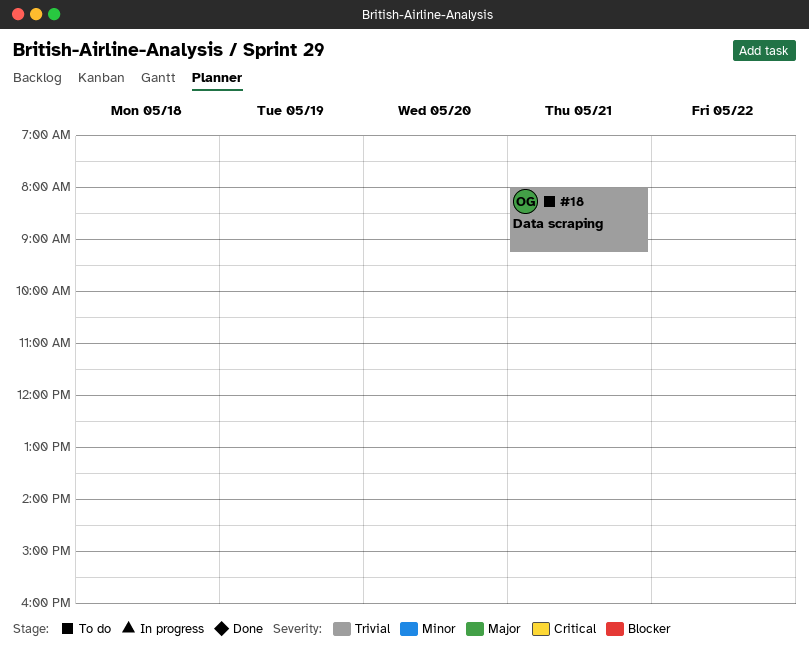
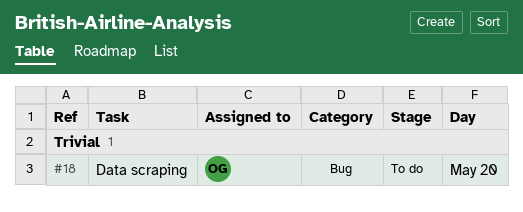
#18, day: May 21 -> May 20

